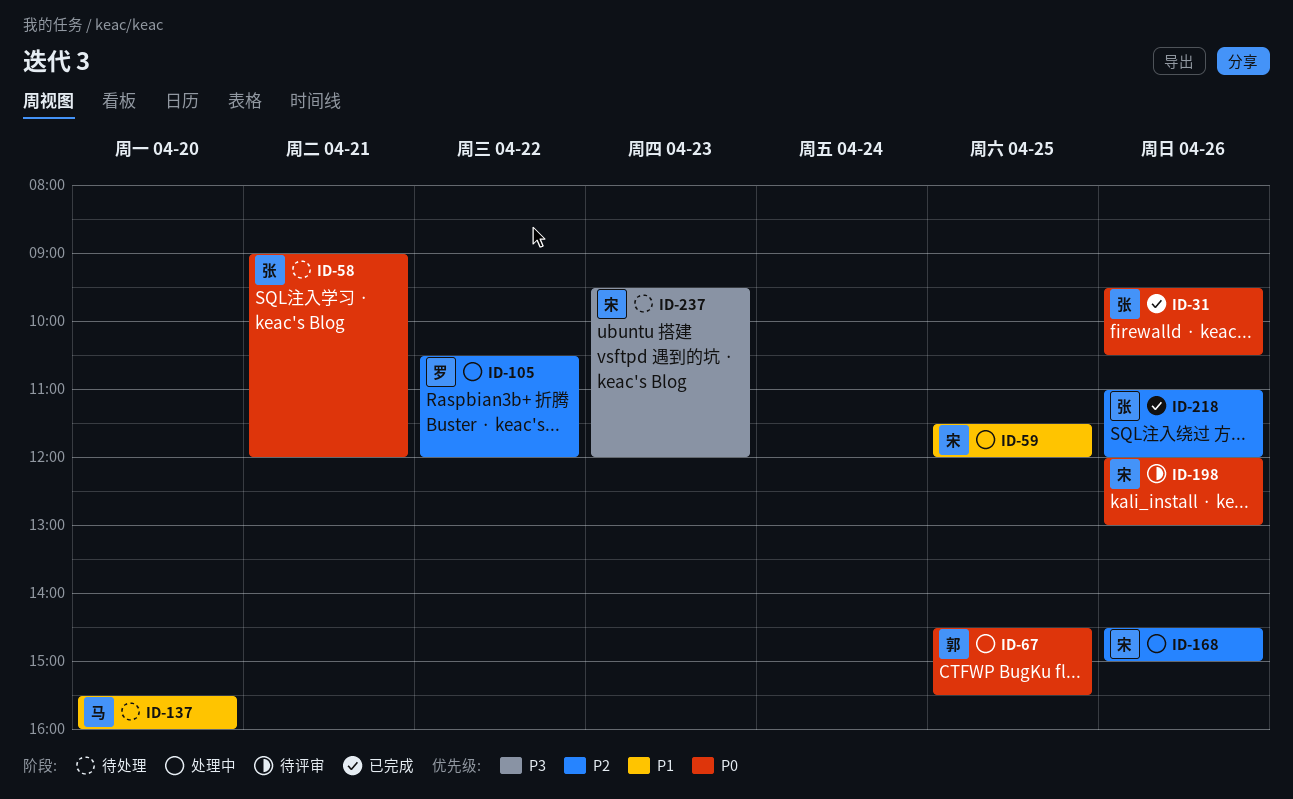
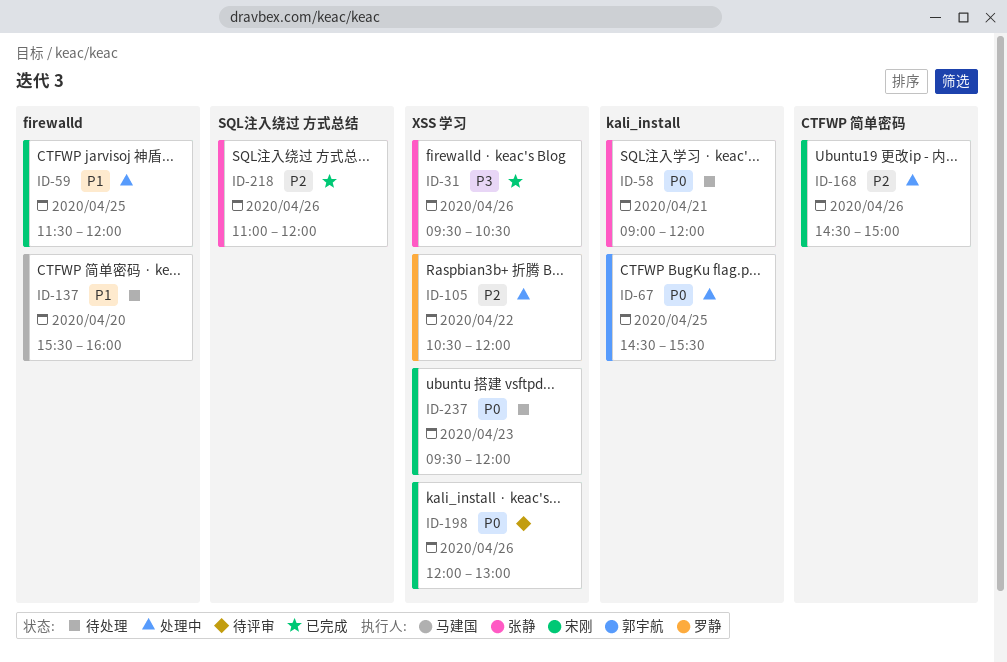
ID-31, priority: P0 -> P3
ID-237, priority: P3 -> P0

